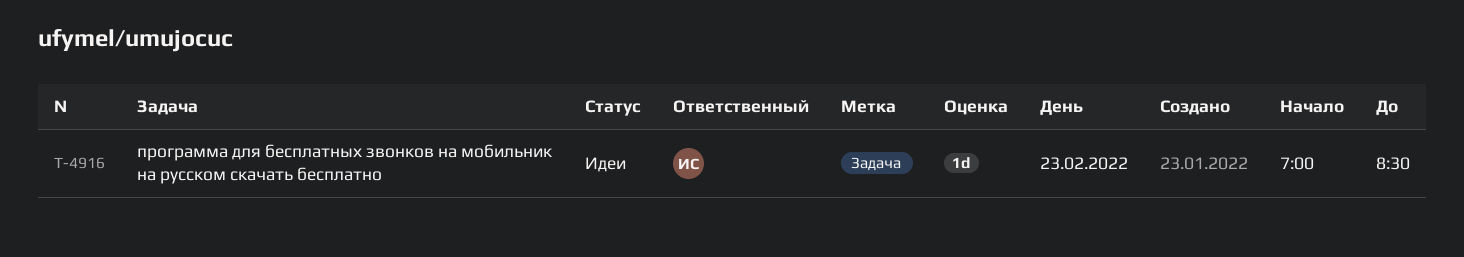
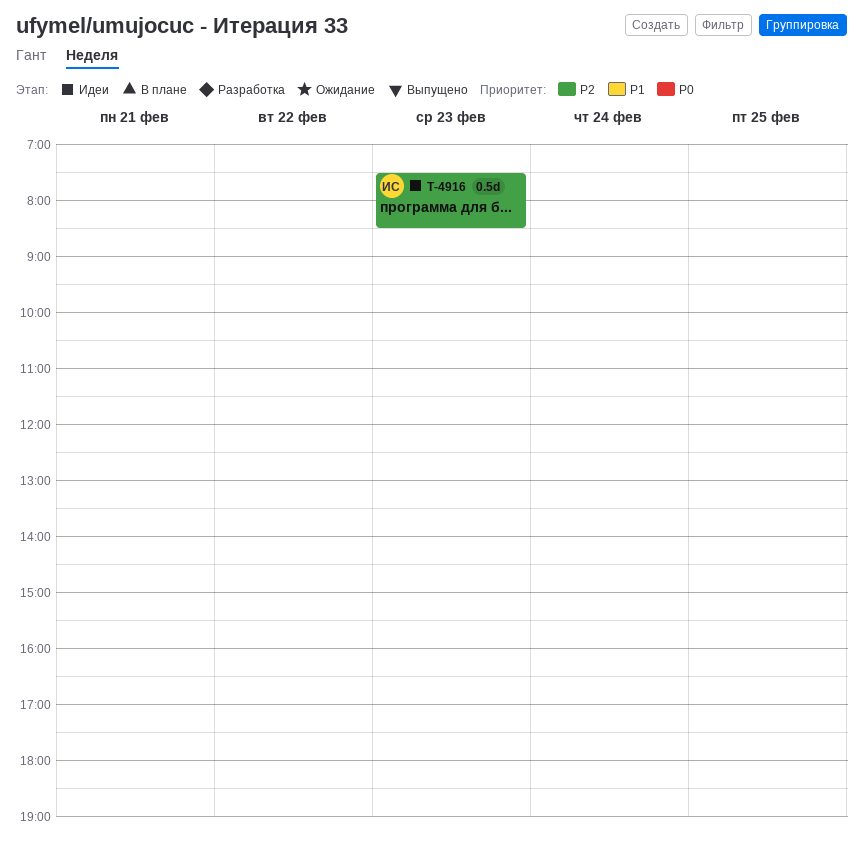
T-4916, estimate: 1d -> 0.5d
T-4916, begins: 07:00 -> 07:30

